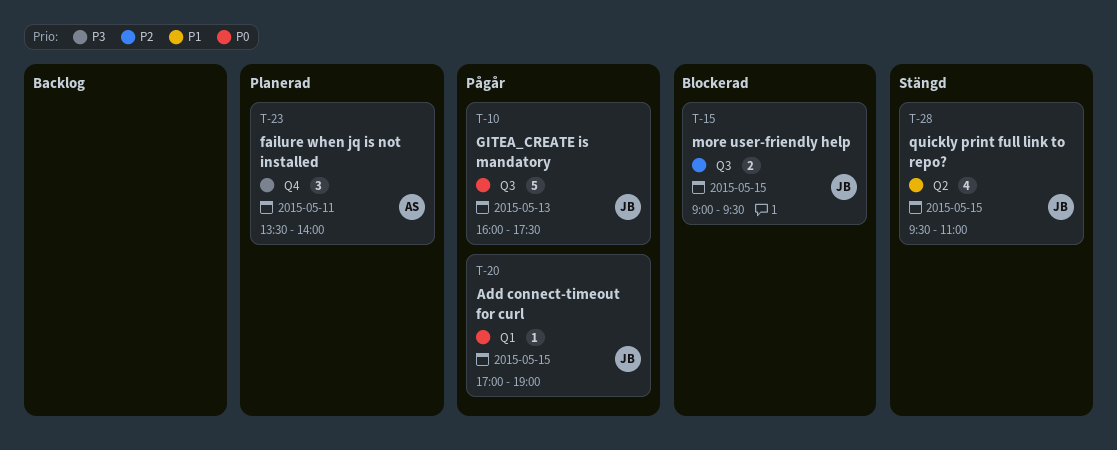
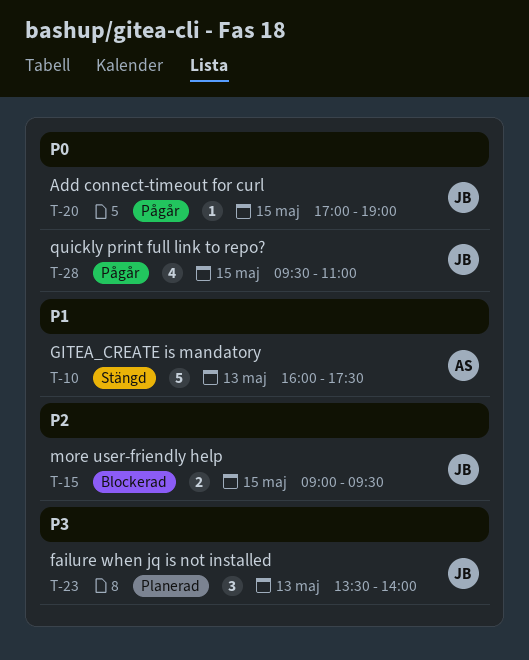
T-10, status: Pågår -> Stängd
T-10, owner: JB -> AS
T-10, priority: P0 -> P1
T-23, owner: AS -> JB
T-23, day: May 11 -> May 13
T-28, status: Stängd -> Pågår
T-28, priority: P1 -> P0

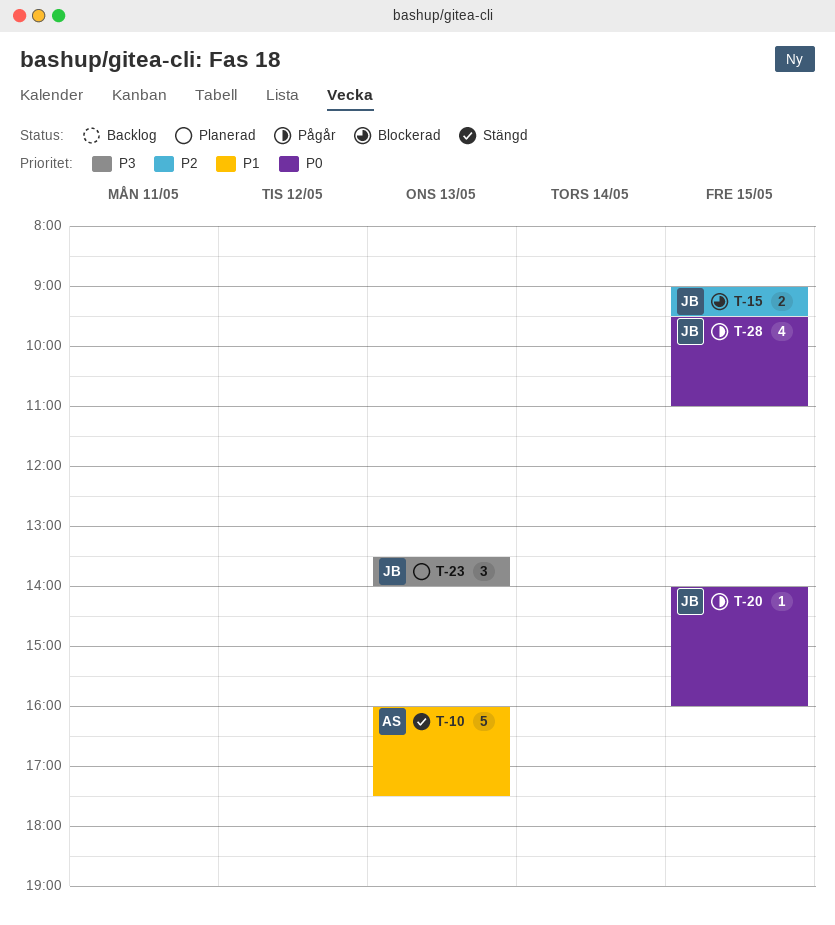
T-20, begins: 17:00 -> 14:00
T-20, ends: 19:00 -> 16:00

